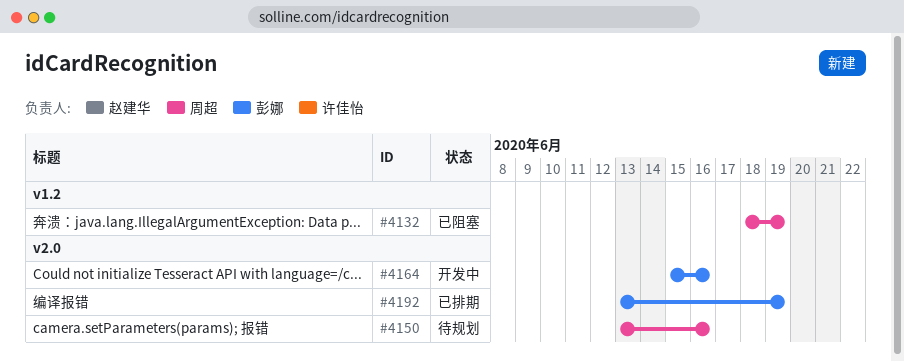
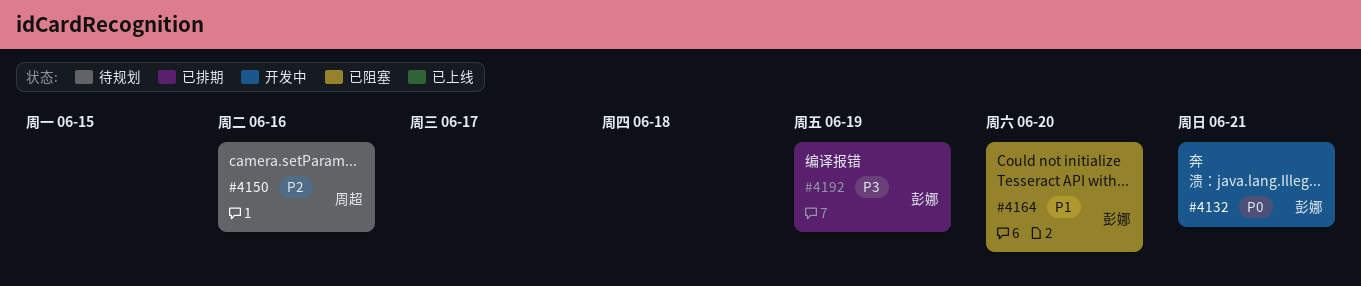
#4132, status: 已阻塞 -> 开发中
#4132, owner: 周超 -> 彭娜
#4132, due: Jun 19 -> Jun 21
#4164, status: 开发中 -> 已阻塞
#4164, due: Jun 16 -> Jun 20

